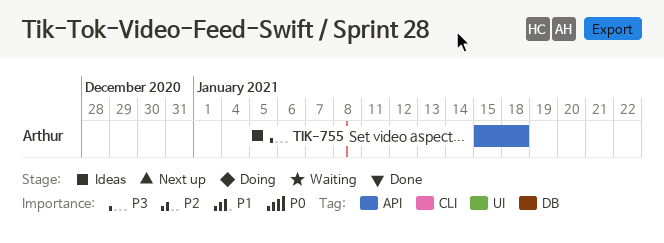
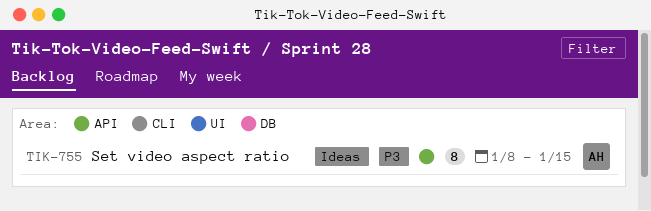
TIK-755, start: Jan 15 -> Jan 8
TIK-755, due: Jan 18 -> Jan 15

